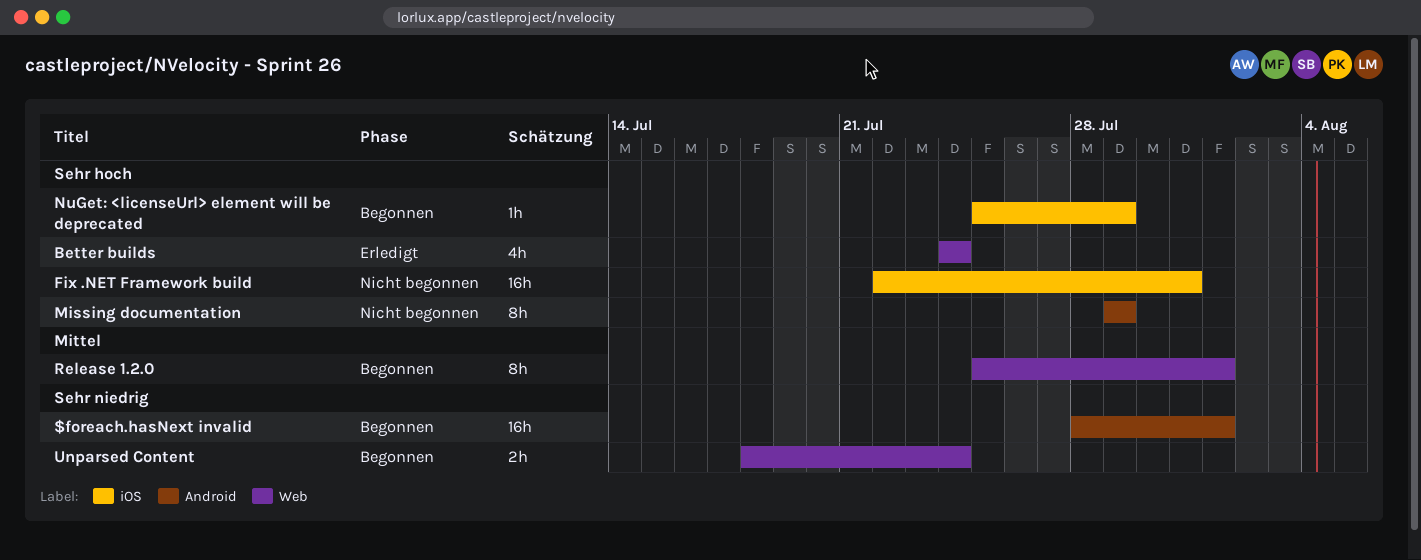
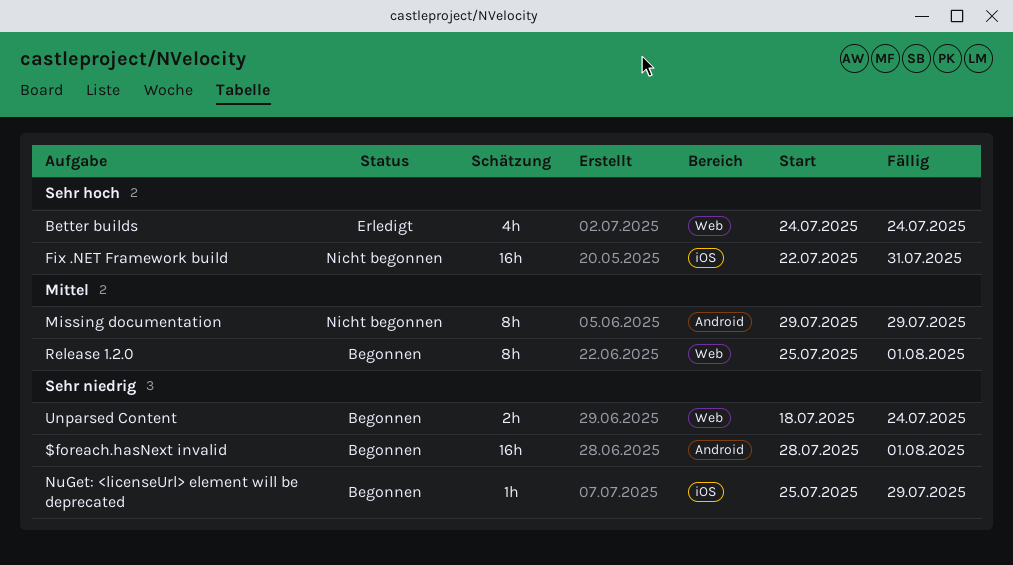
Missing documentation, priority: Sehr hoch -> Mittel
NuGet: <licenseUrl> element will be deprecated, priority: Sehr hoch -> Sehr niedrig

